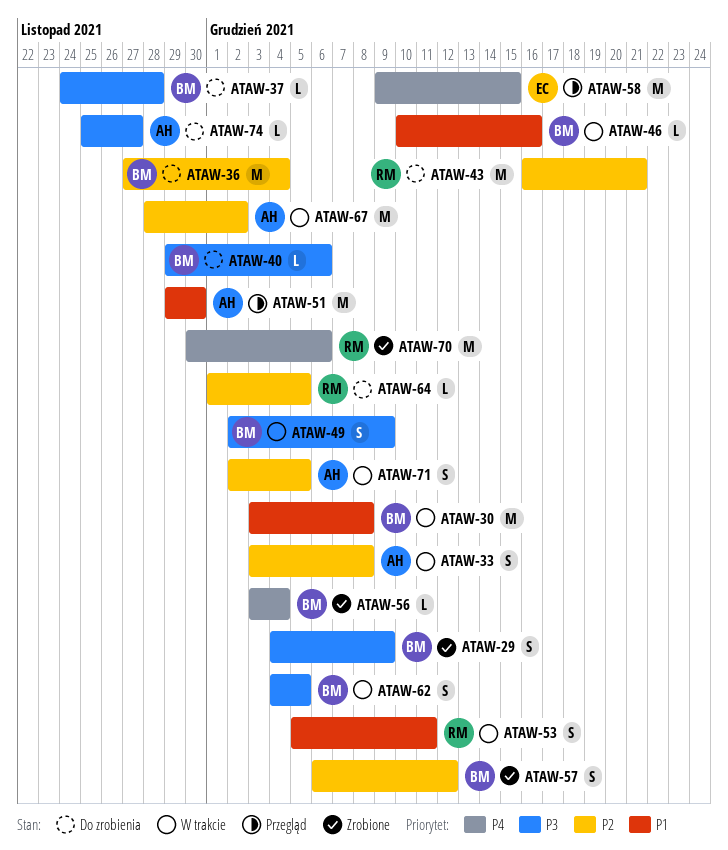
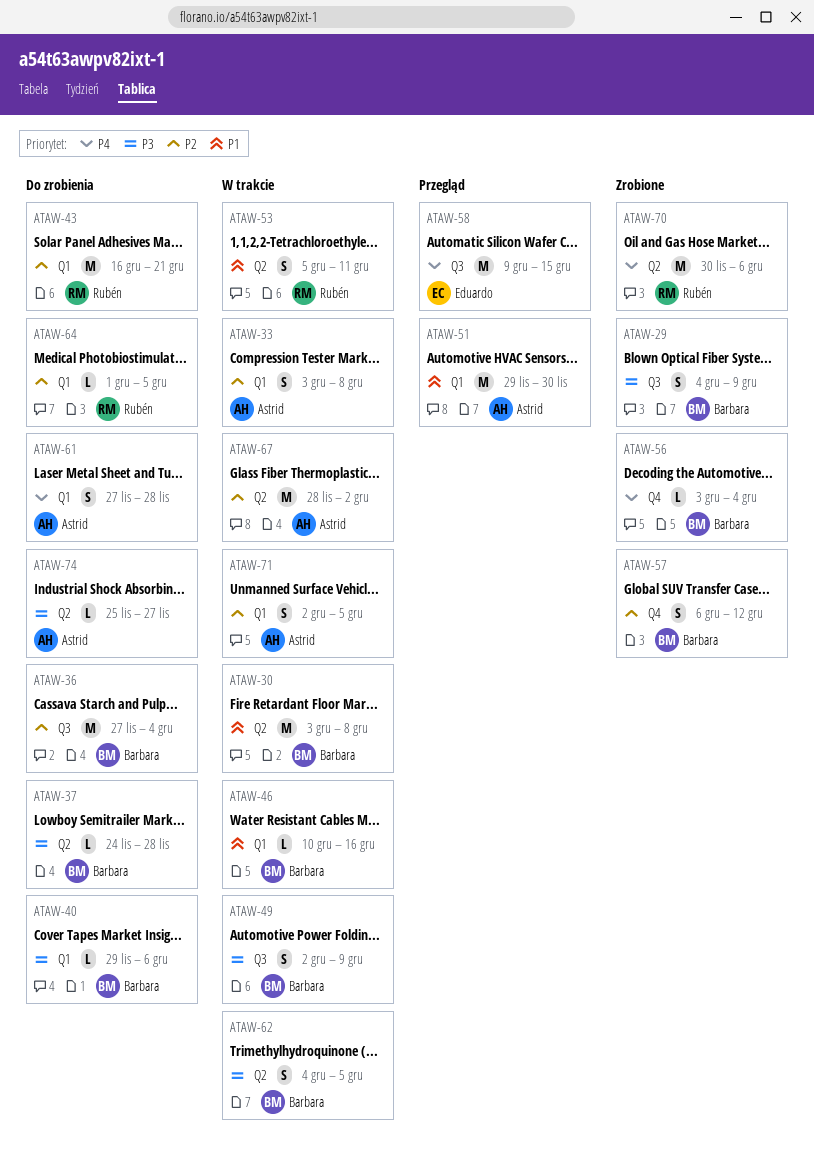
ATAW-61: none -> present

